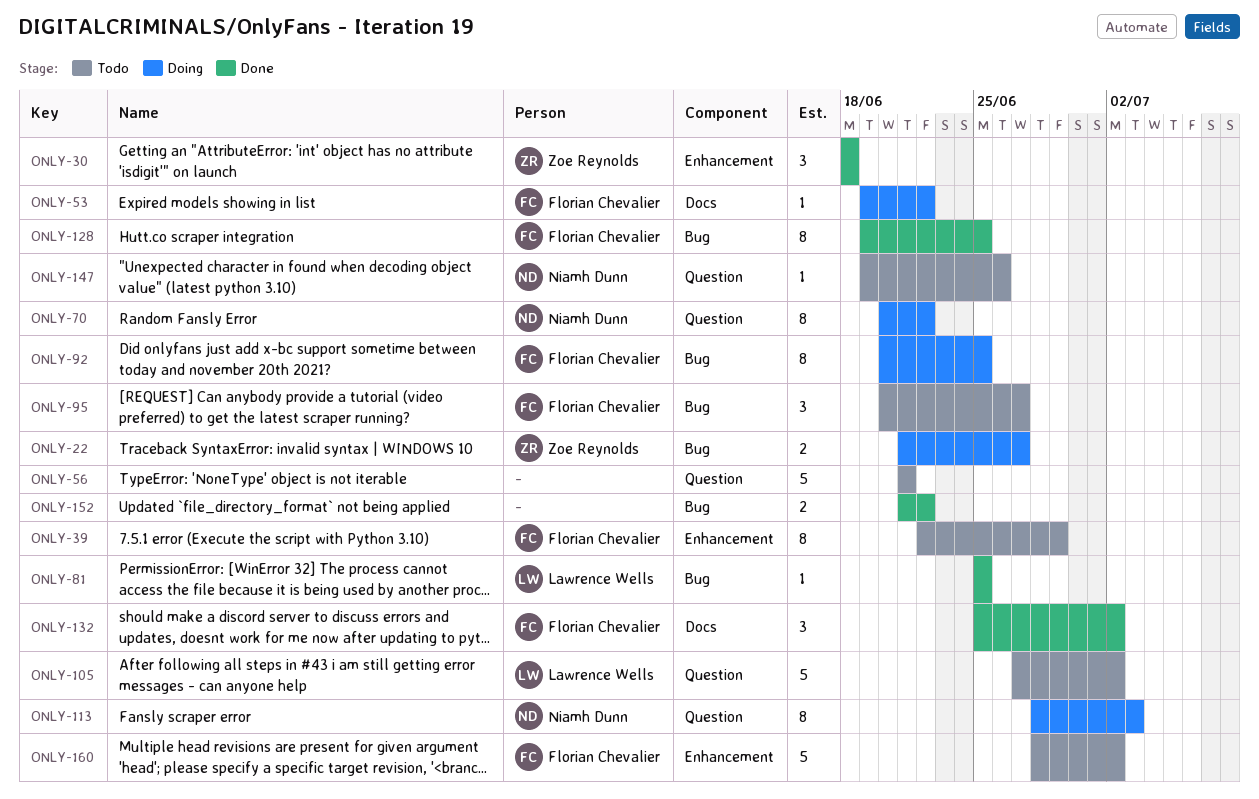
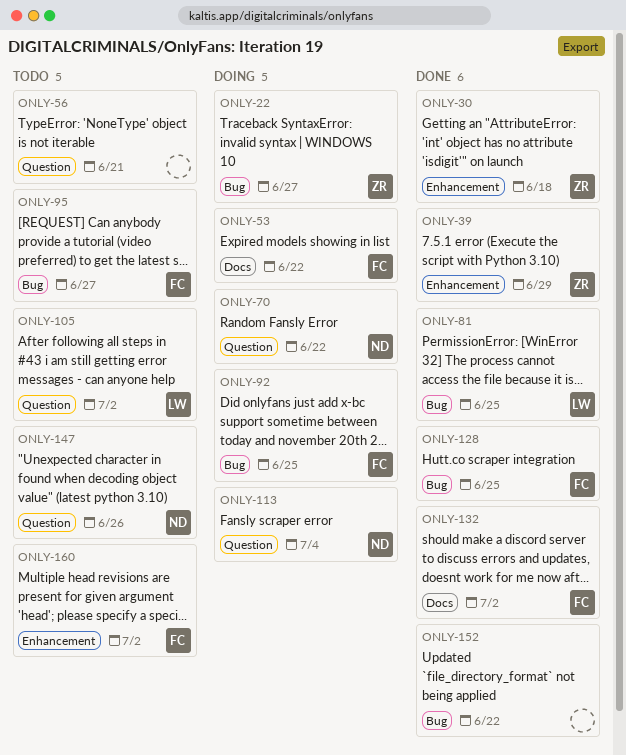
ONLY-39, status: Todo -> Done
ONLY-39, owner: Florian Chevalier -> Zoe Reynolds
ONLY-113, due: Jul 3 -> Jul 4

